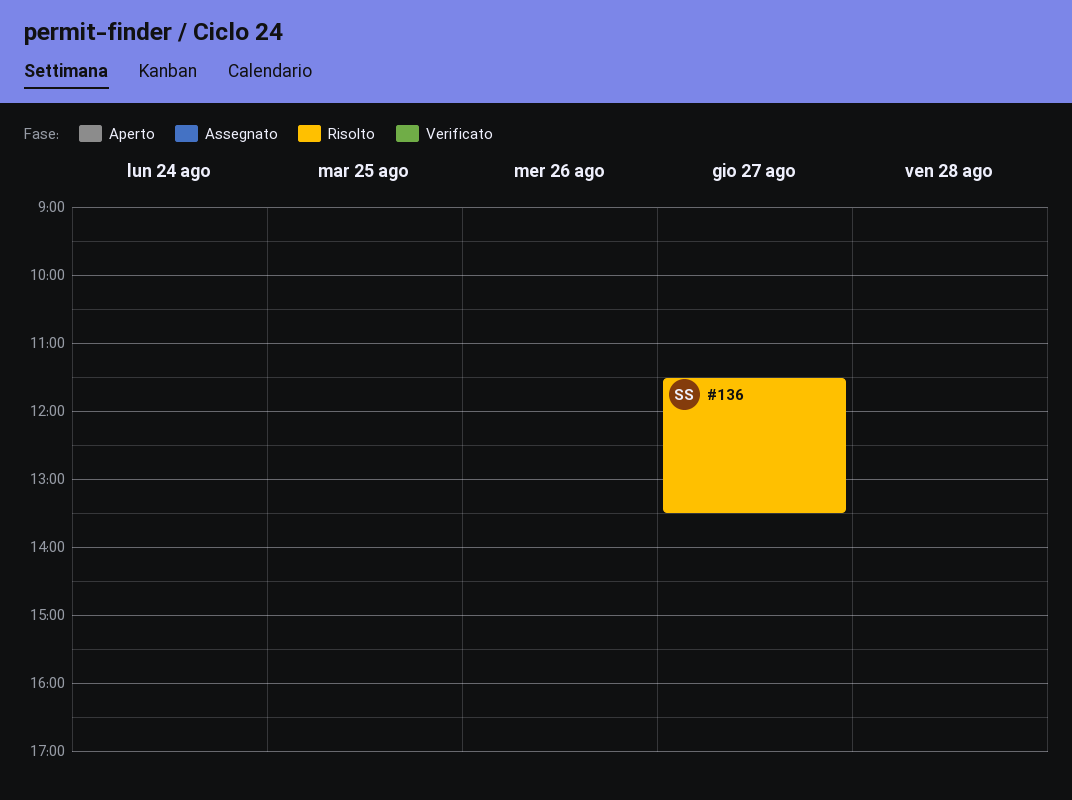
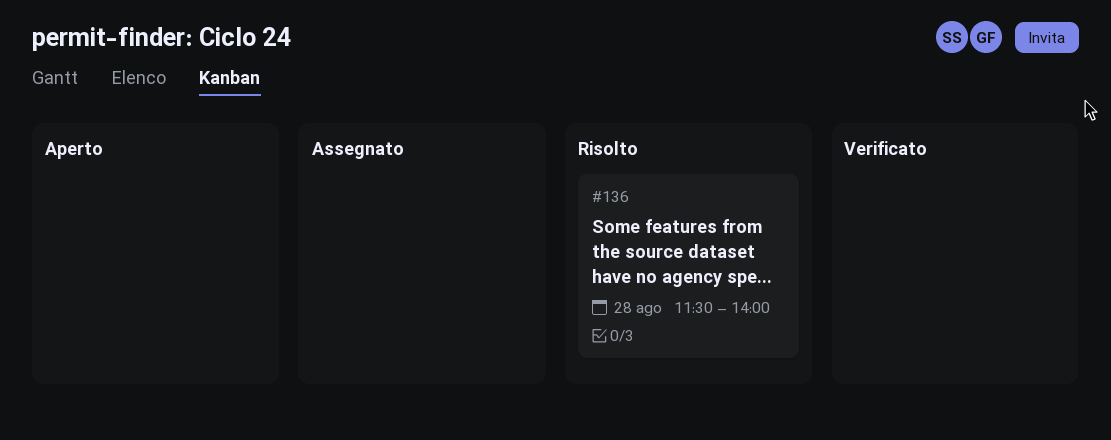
#136, day: Aug 27 -> Aug 28
#136, ends: 13:30 -> 14:00

